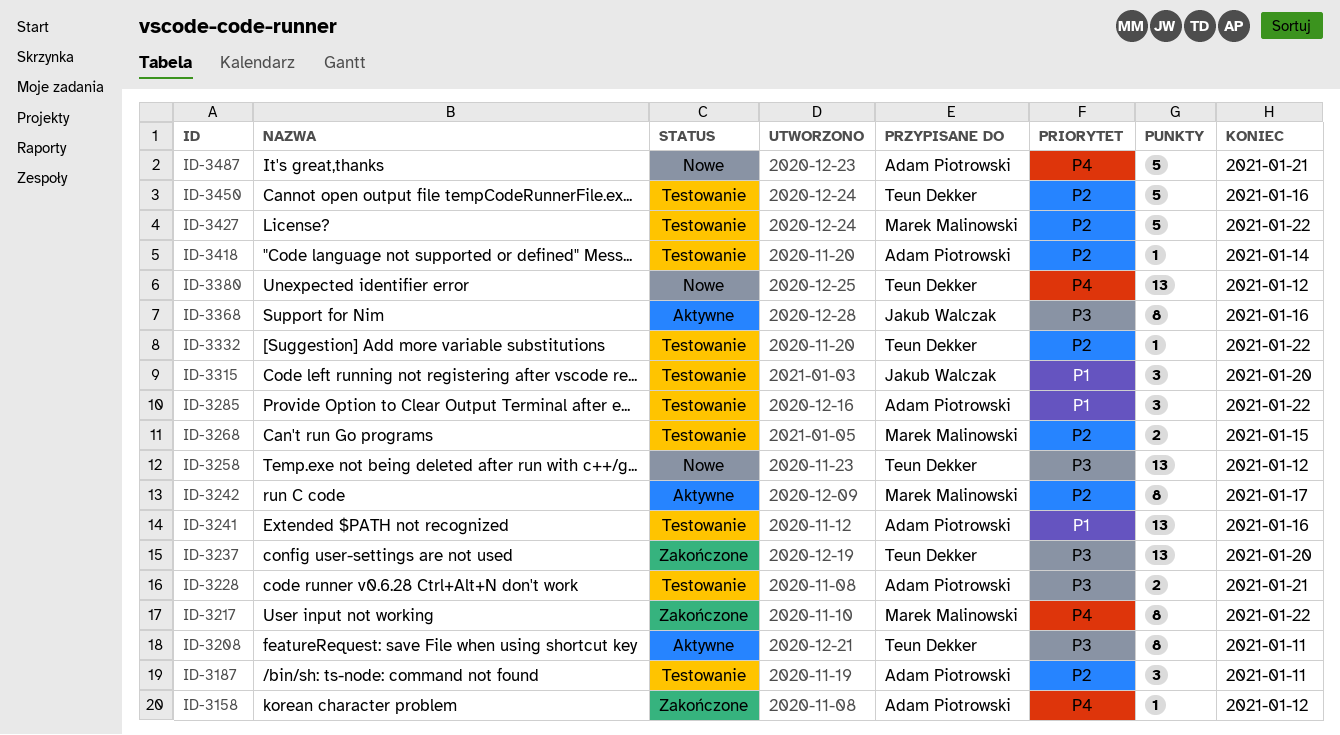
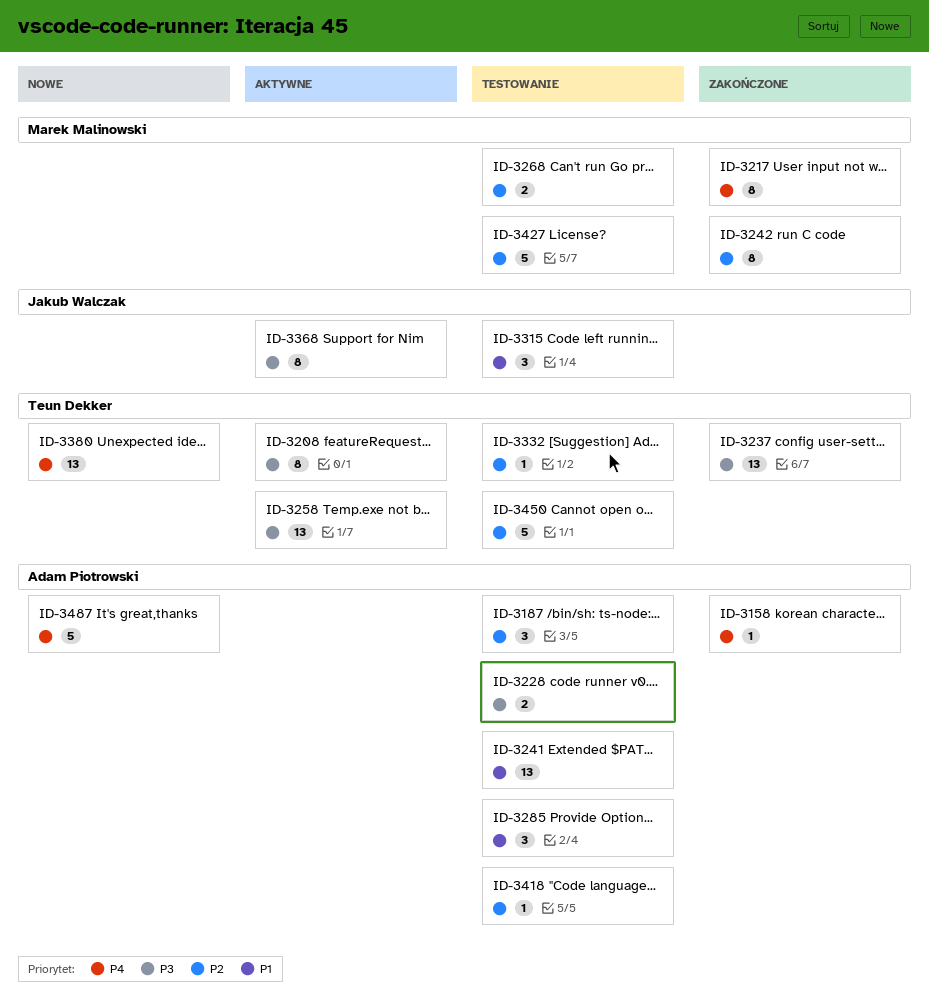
ID-3242, status: Aktywne -> Zakończone
ID-3258, status: Nowe -> Aktywne

